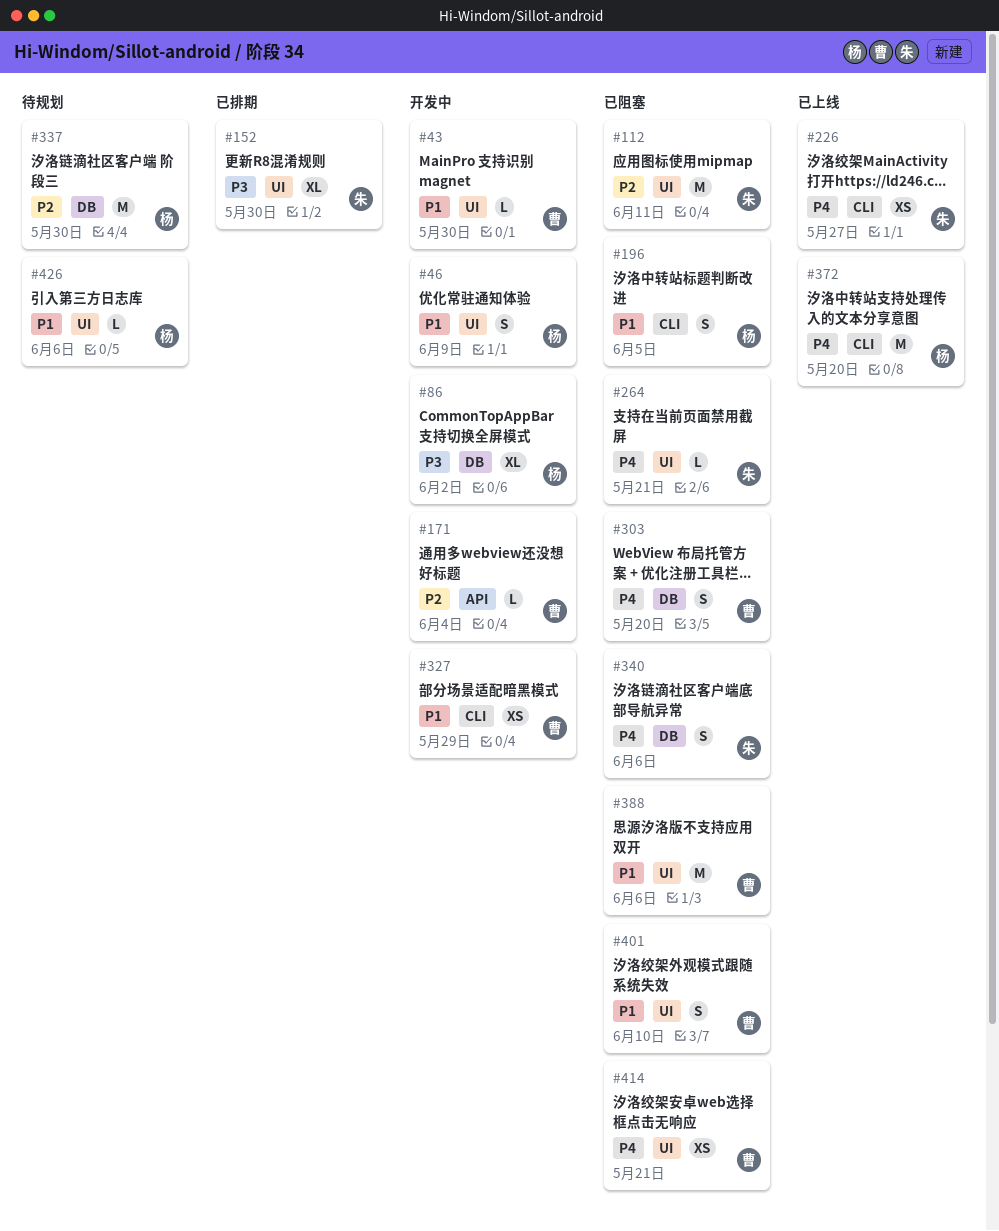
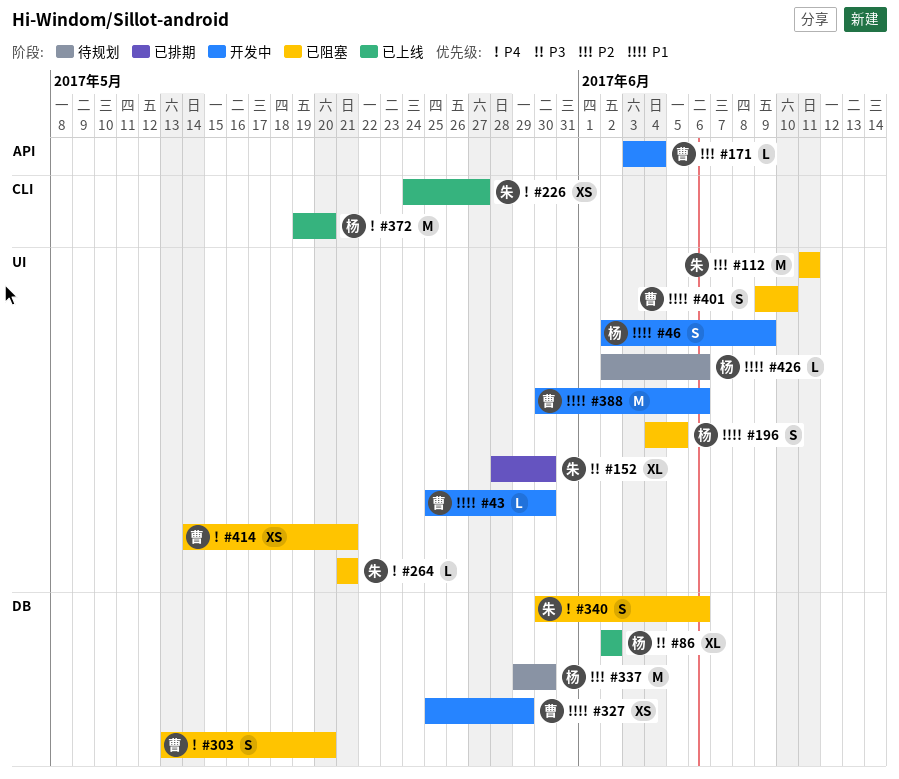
#86, status: 开发中 -> 已上线
#196, label: CLI -> UI
#327, label: CLI -> DB
#388, status: 已阻塞 -> 开发中

